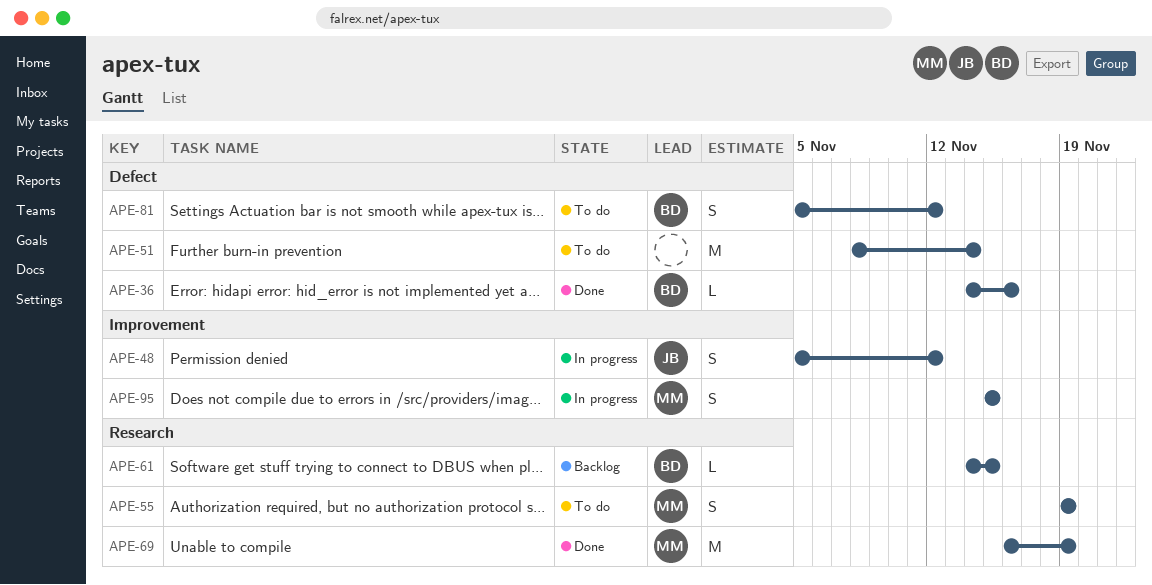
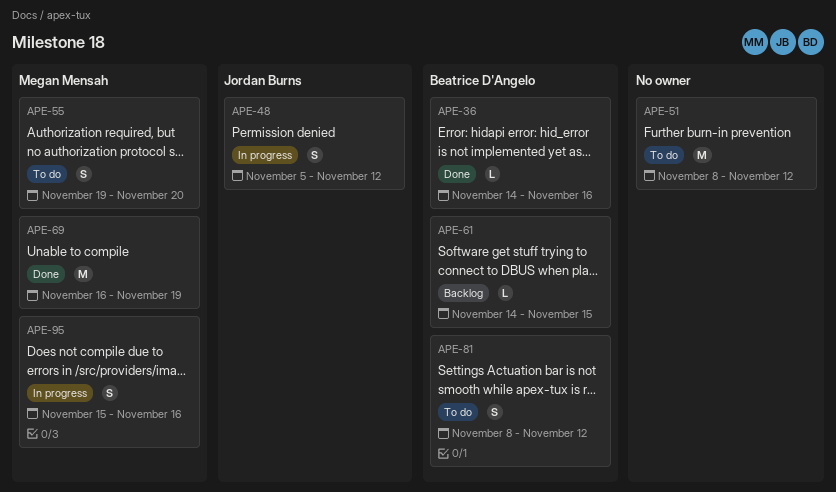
APE-51, due: Nov 14 -> Nov 12
APE-55, due: Nov 19 -> Nov 20
APE-81, start: Nov 5 -> Nov 8
APE-95, due: Nov 15 -> Nov 16

